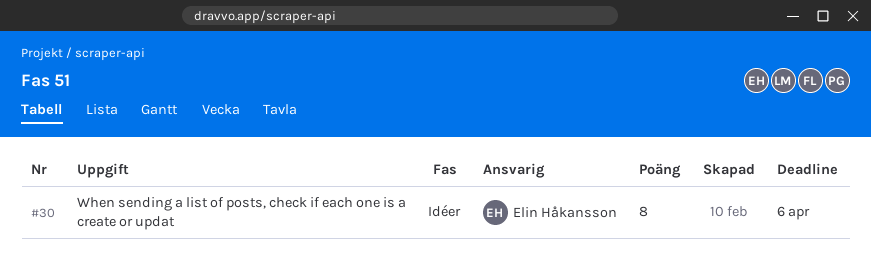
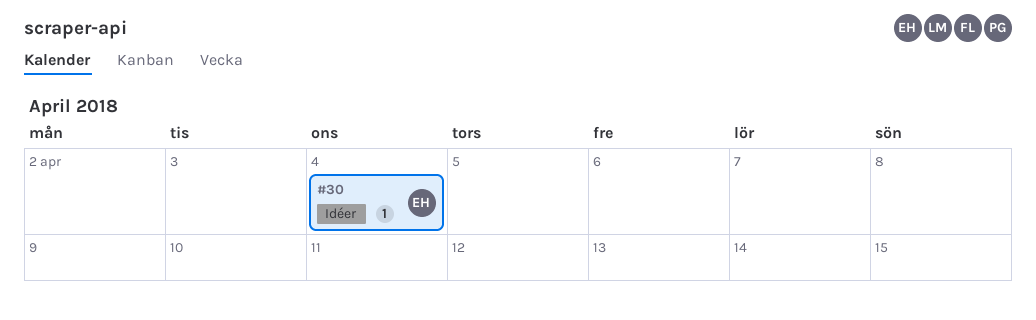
#30, estimate: 8 -> 1
#30, due: Apr 6 -> Apr 4

